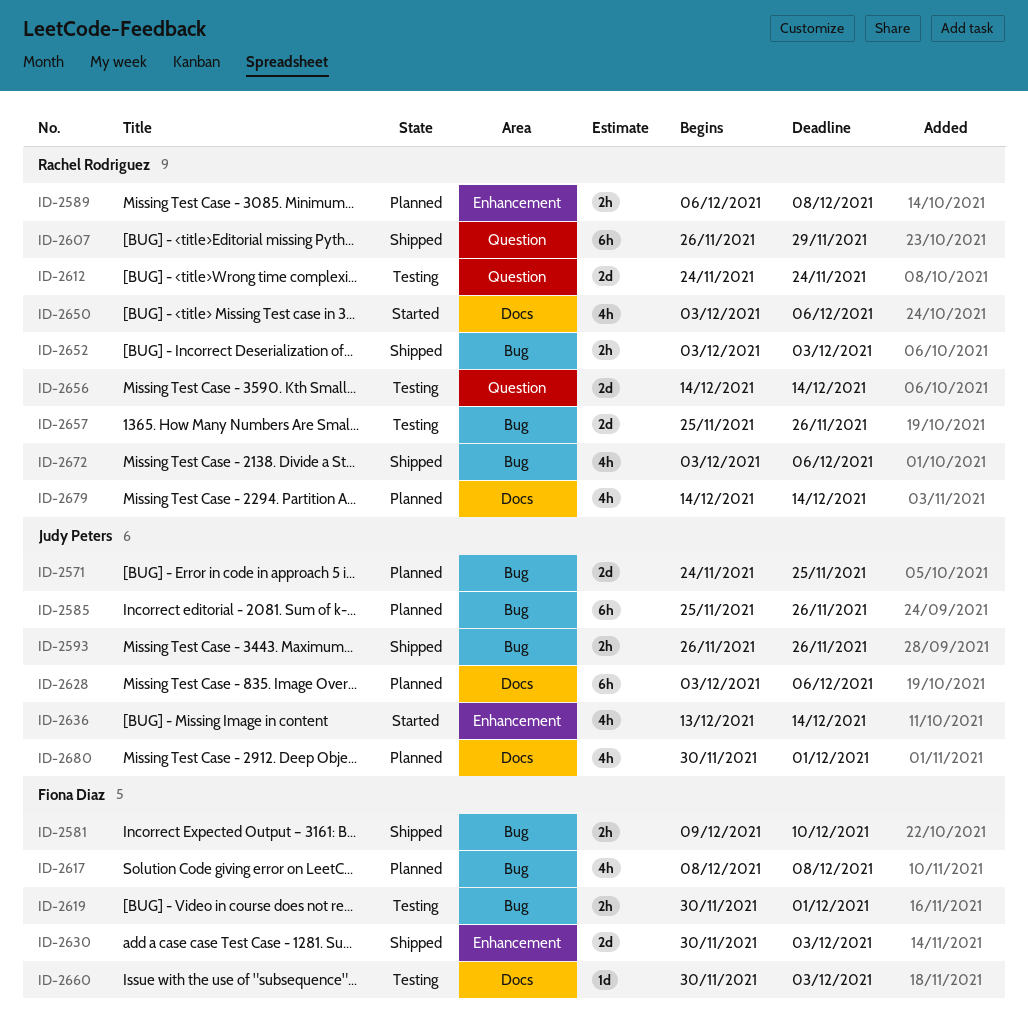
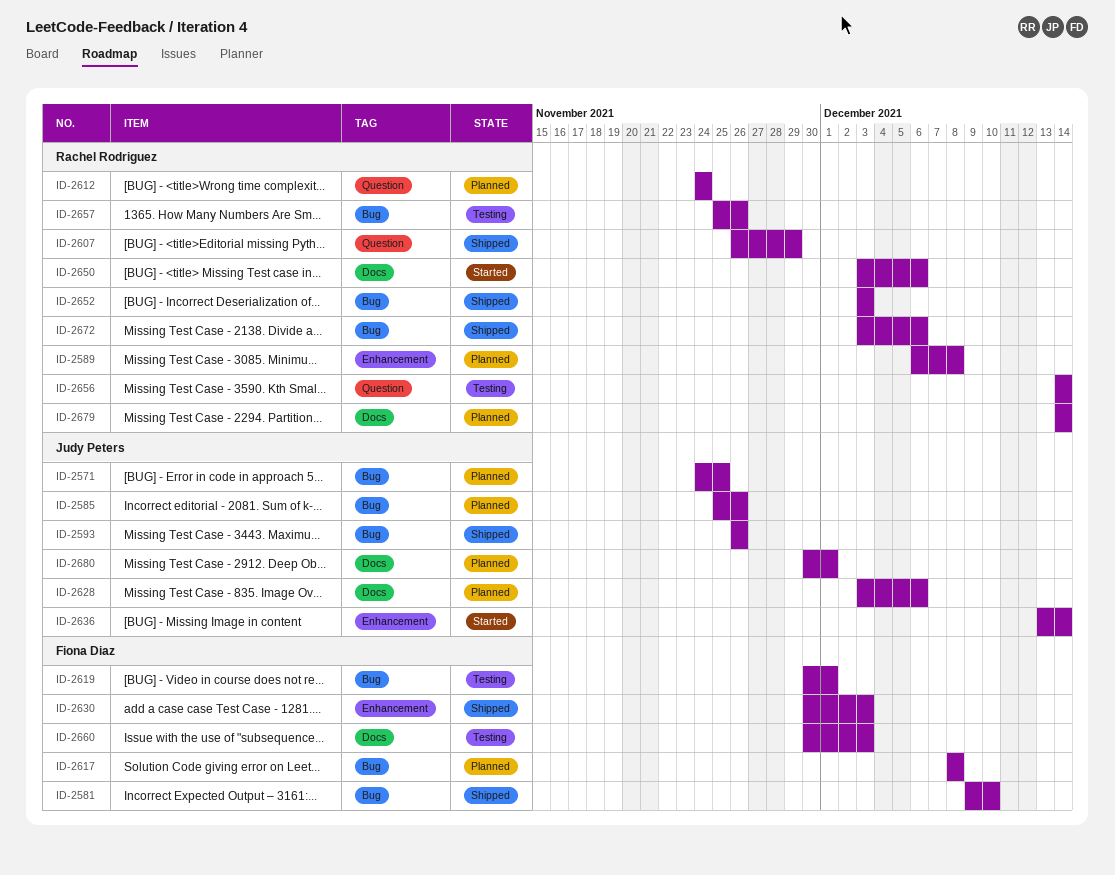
ID-2612, status: Testing -> Planned

